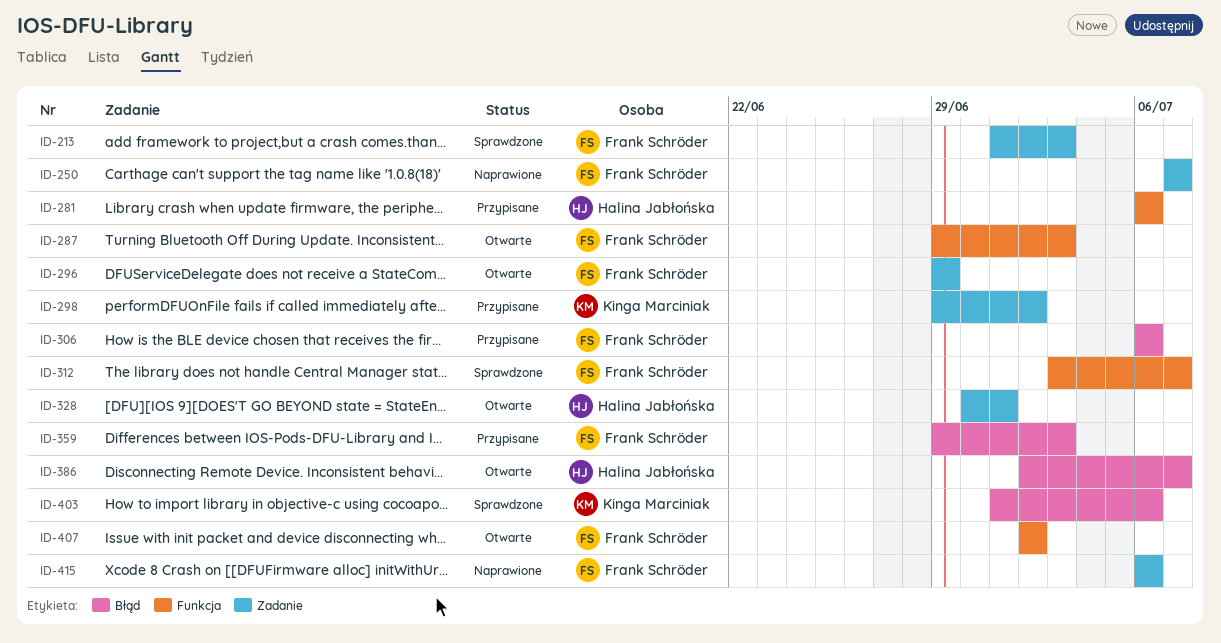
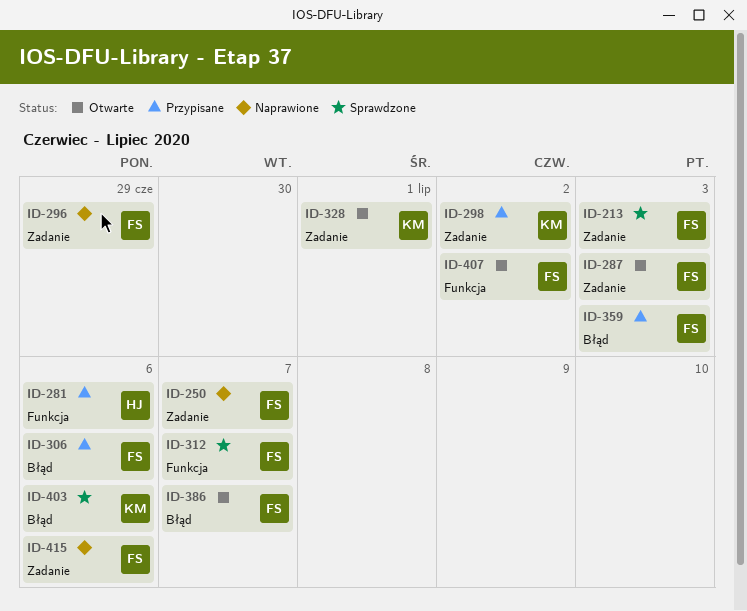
ID-287, label: Funkcja -> Zadanie
ID-296, status: Otwarte -> Naprawione
ID-328, owner: Halina Jabłońska -> Kinga Marciniak
ID-386, owner: Halina Jabłońska -> Frank Schröder

